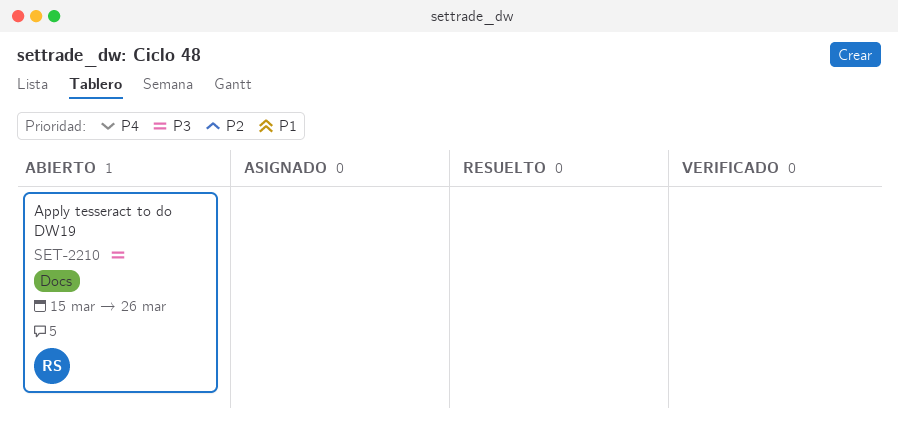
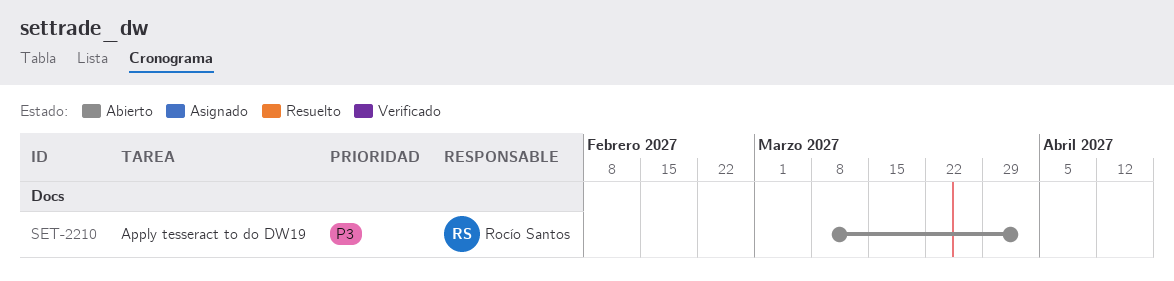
SET-2210, start: Mar 15 -> Mar 8
SET-2210, due: Mar 26 -> Apr 2

